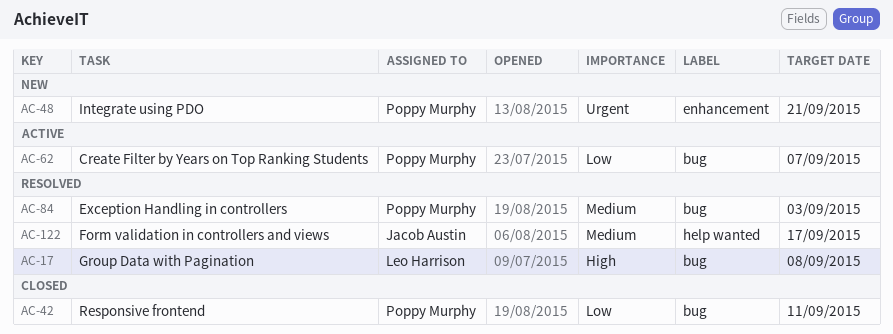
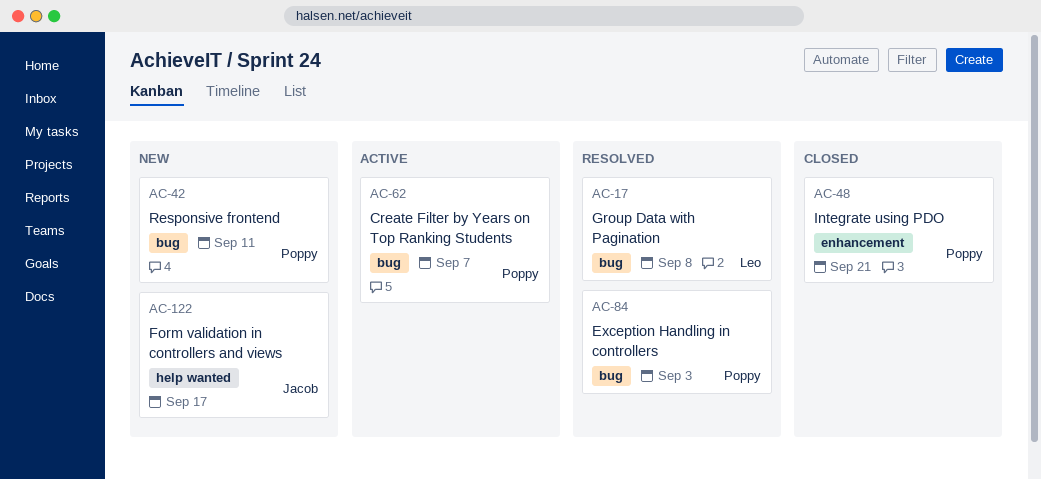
AC-42, status: Closed -> New
AC-48, status: New -> Closed
AC-122, status: Resolved -> New

